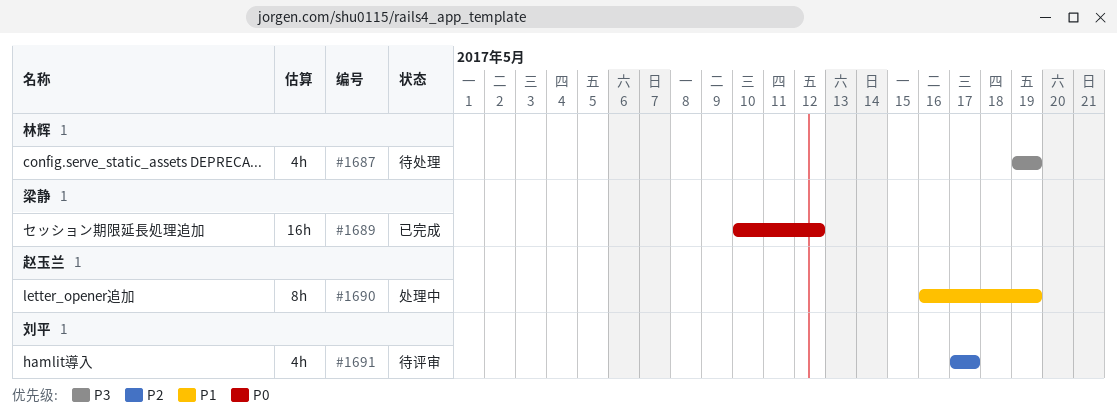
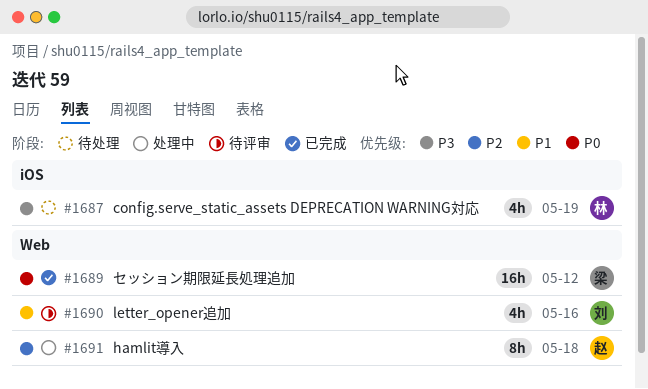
#1690, status: 处理中 -> 待评审
#1690, owner: 赵玉兰 -> 刘平
#1690, estimate: 8h -> 4h
#1690, due: May 19 -> May 16
#1691, status: 待评审 -> 处理中
#1691, owner: 刘平 -> 赵玉兰
#1691, estimate: 4h -> 8h
#1691, due: May 17 -> May 18

